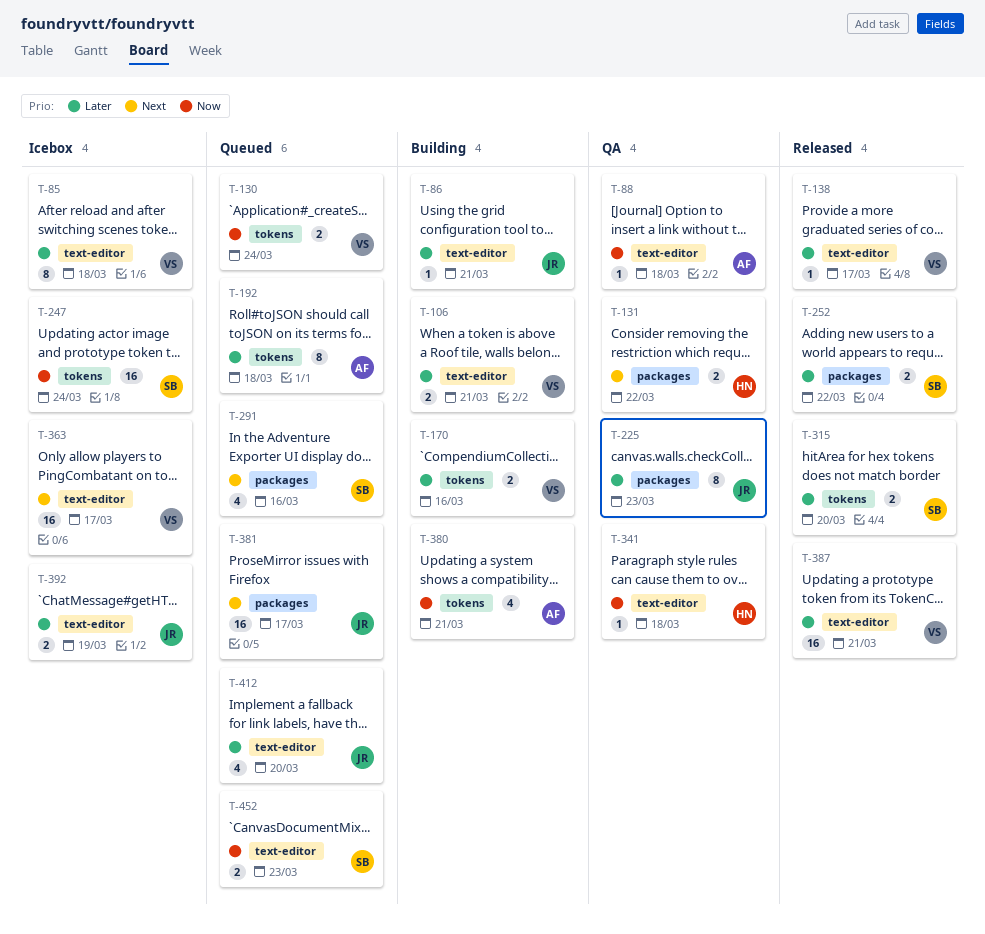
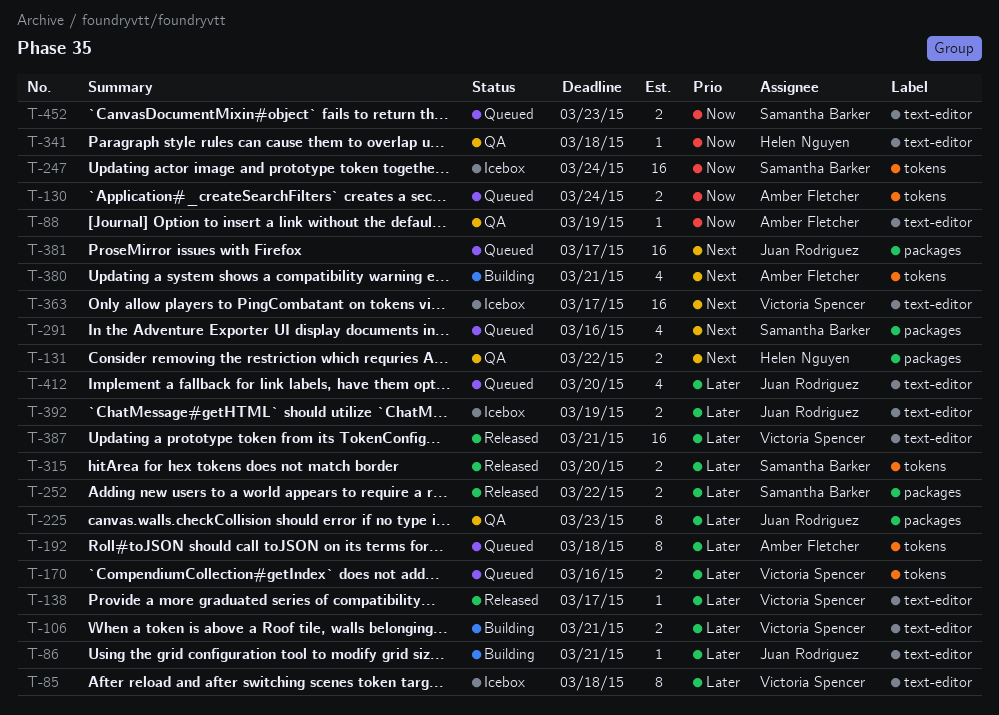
T-88, due: Mar 18 -> Mar 19
T-130, owner: Victoria Spencer -> Amber Fletcher
T-170, status: Building -> Queued
T-380, priority: Now -> Next

